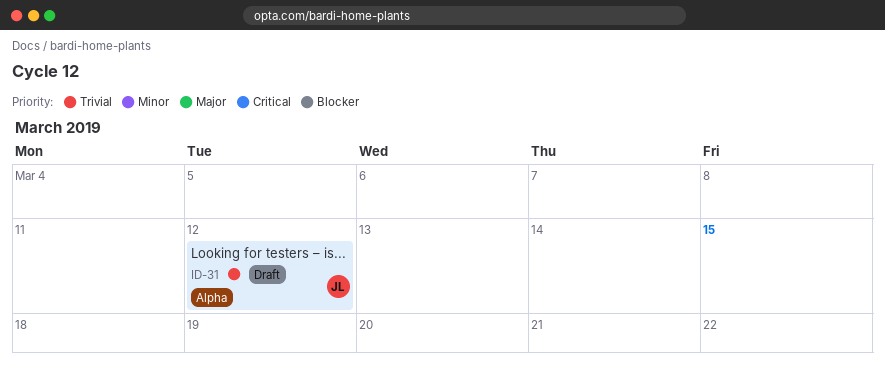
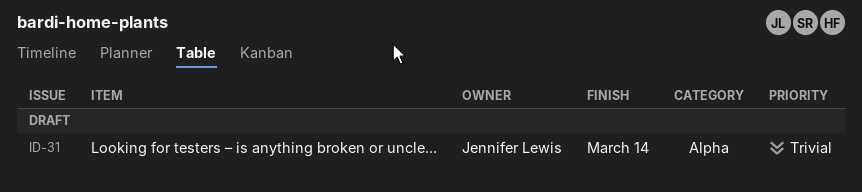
ID-31, due: Mar 12 -> Mar 14

